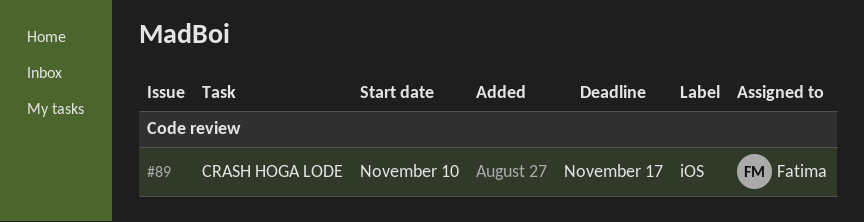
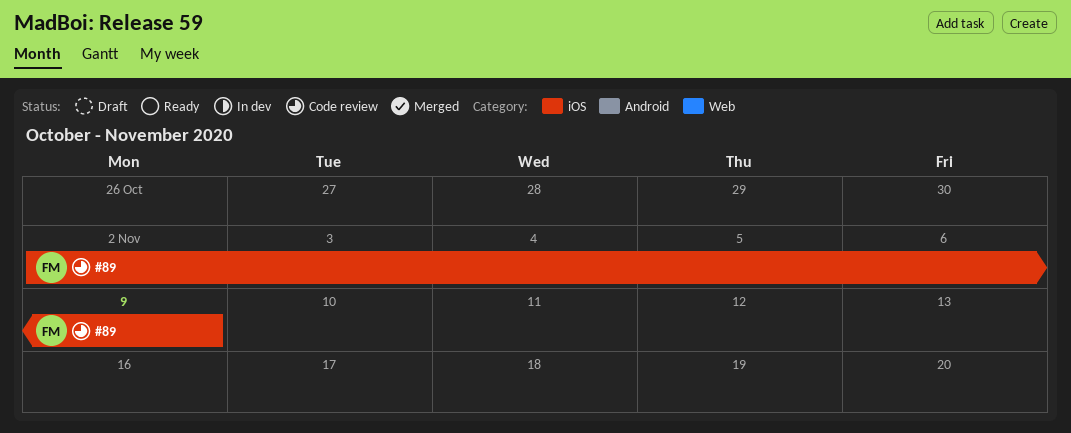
#89, start: Nov 10 -> Nov 2
#89, due: Nov 17 -> Nov 9

